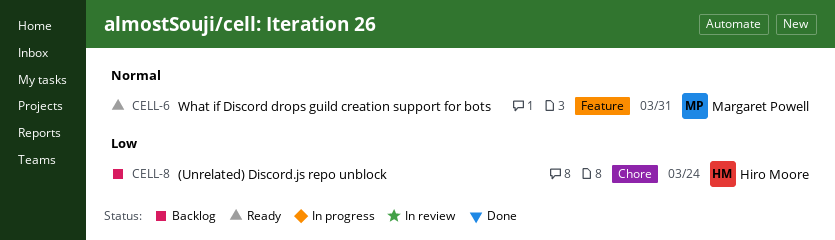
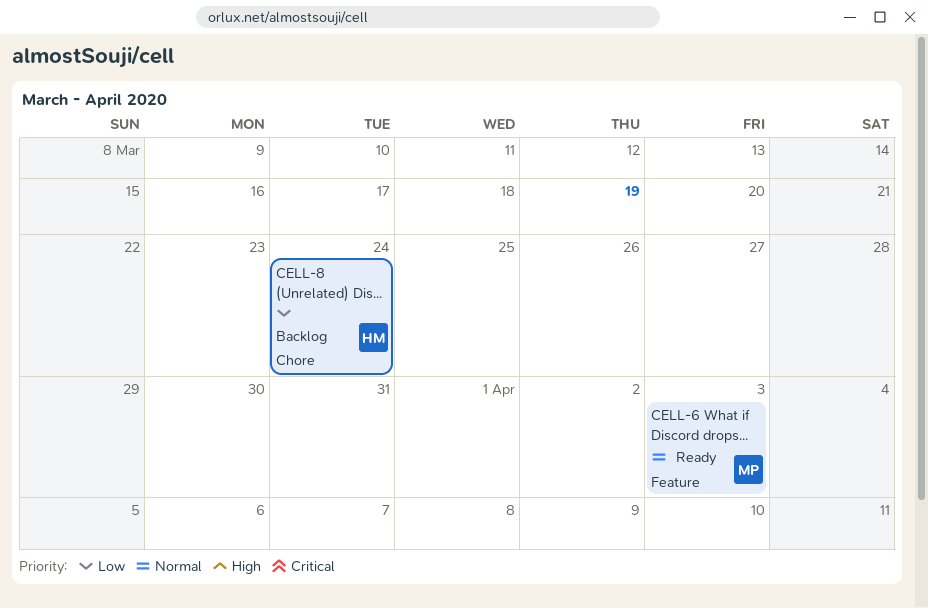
CELL-6, due: Mar 31 -> Apr 3

